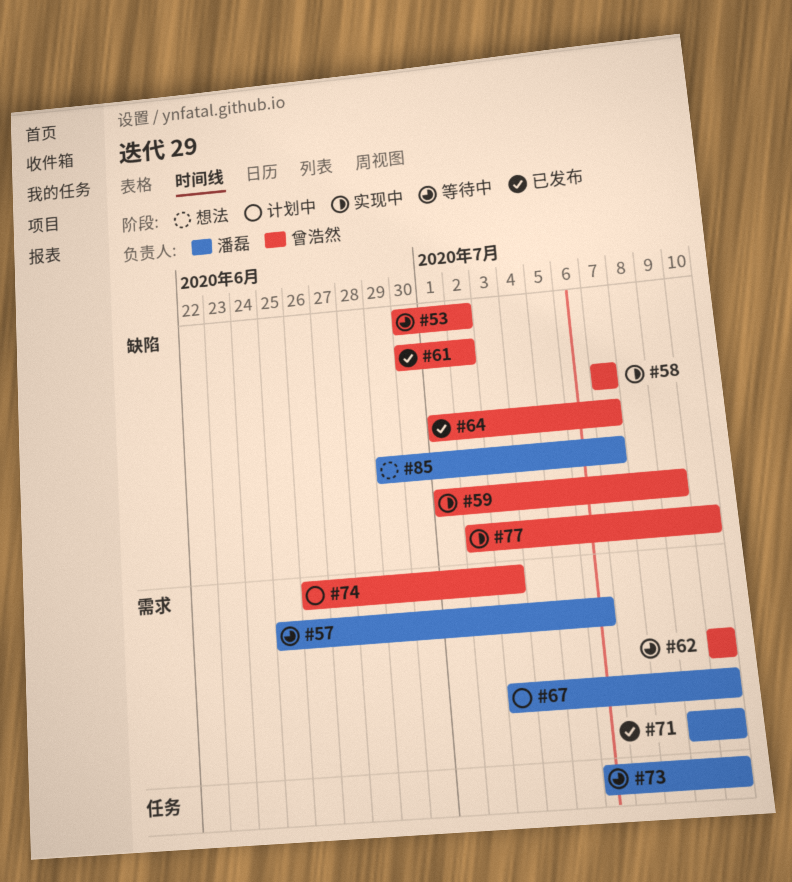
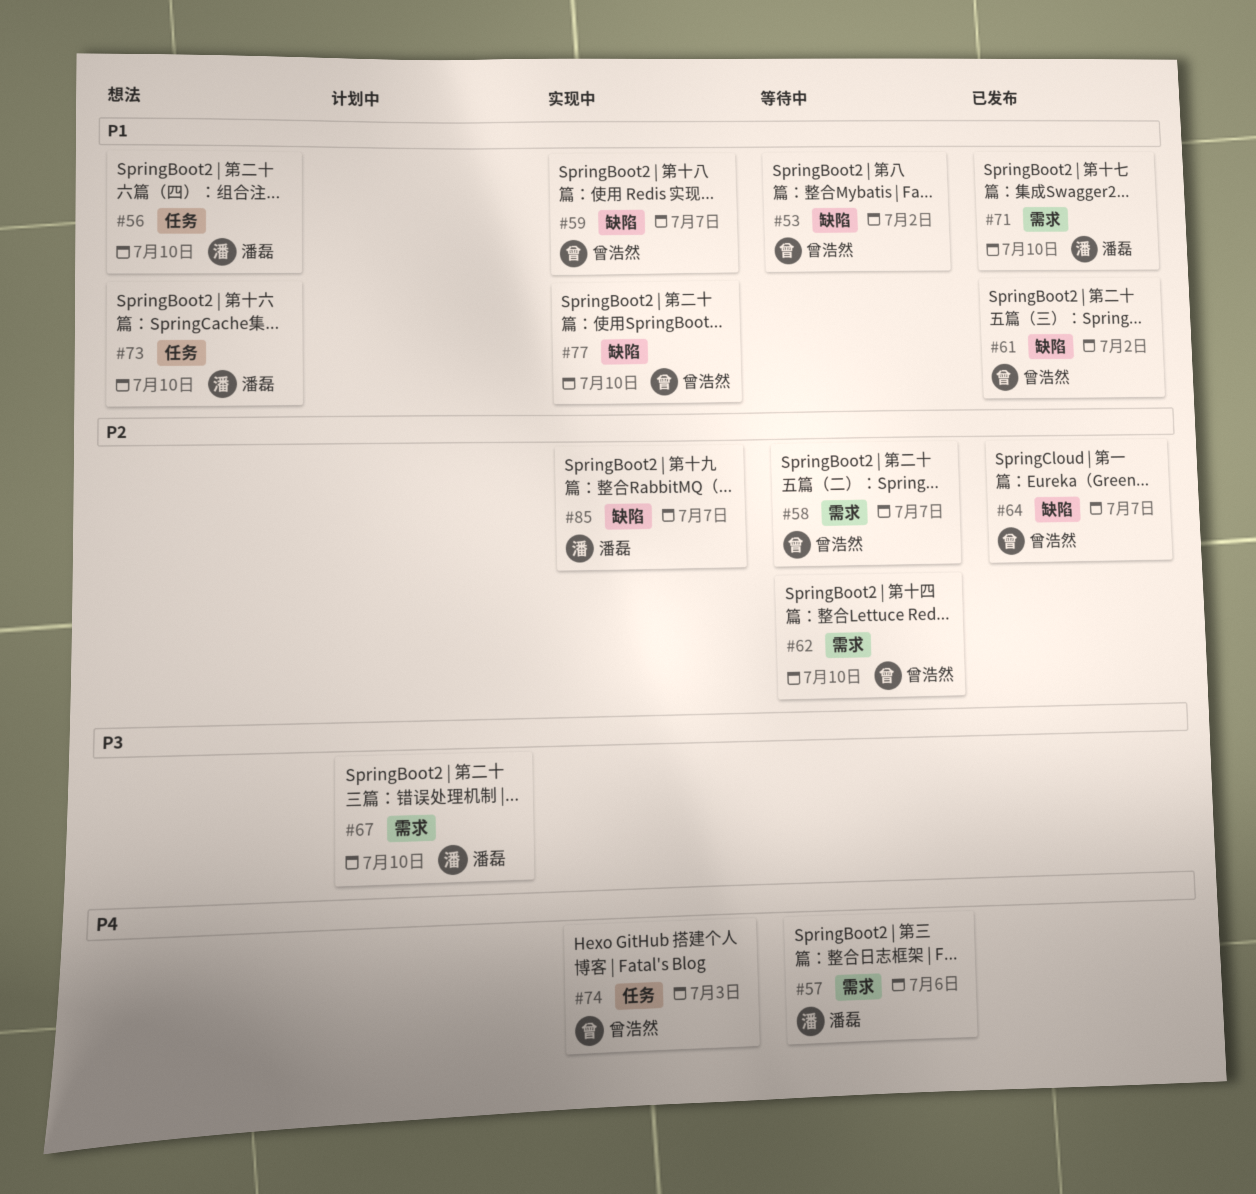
#56: none -> present
#58, status: 实现中 -> 等待中
#58, label: 缺陷 -> 需求
#59, due: Jul 9 -> Jul 7
#73, status: 等待中 -> 想法
#74, status: 计划中 -> 实现中
#74, label: 需求 -> 任务
#85, status: 想法 -> 实现中

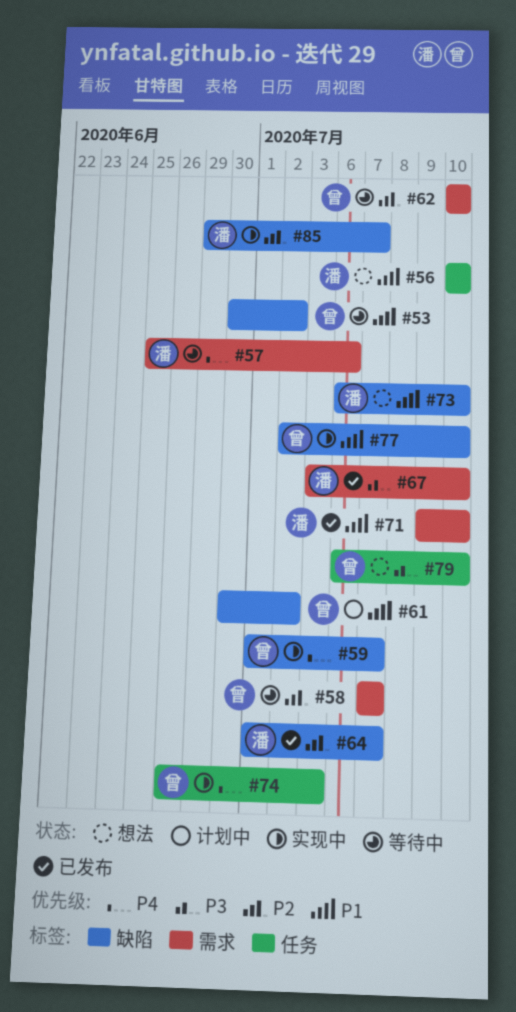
#59, priority: P1 -> P4
#61, status: 已发布 -> 计划中
#64, owner: 曾浩然 -> 潘磊
#67, status: 计划中 -> 已发布
#73, label: 任务 -> 缺陷
#79: none -> present

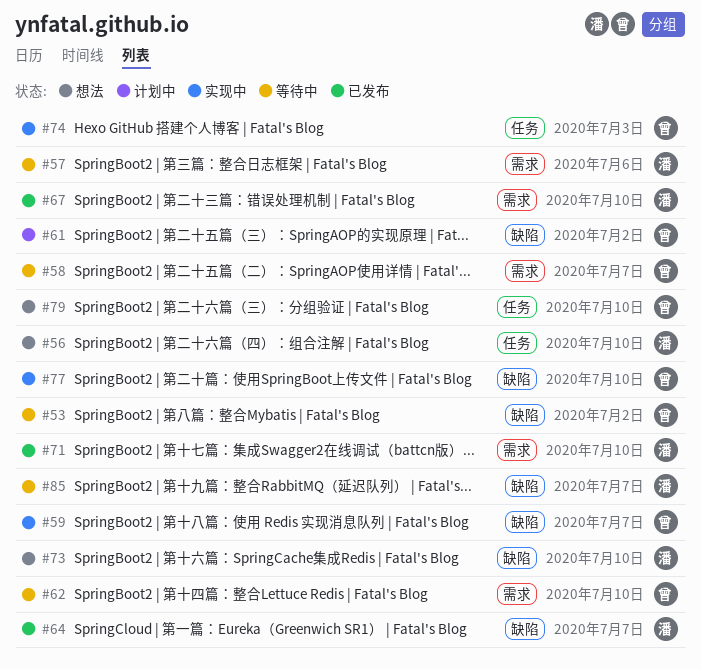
#85, status: 实现中 -> 等待中

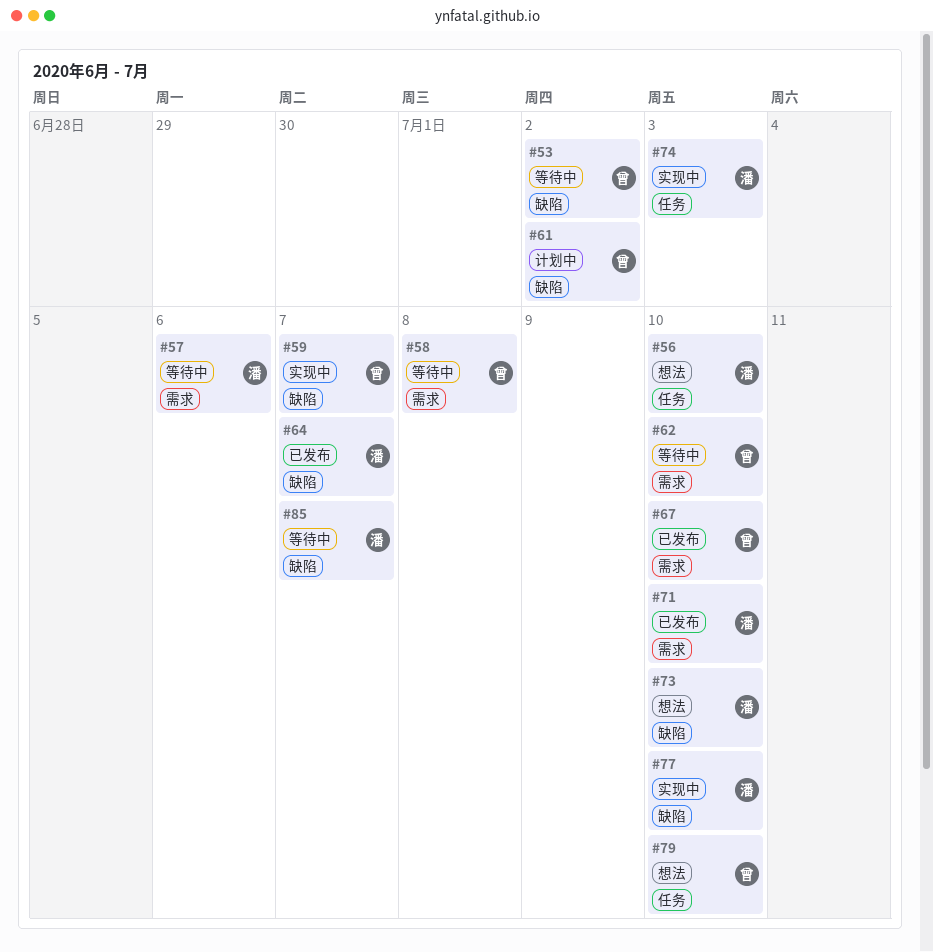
#58, due: Jul 7 -> Jul 8
#67, owner: 潘 -> 曾
#74, owner: 曾 -> 潘
#77, owner: 曾 -> 潘

